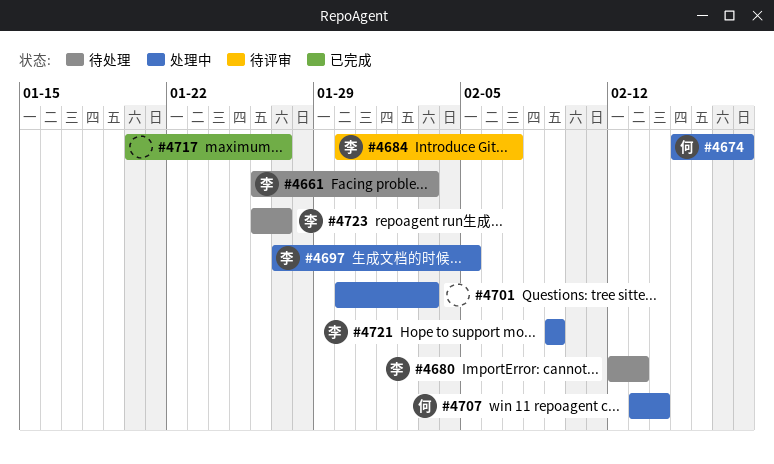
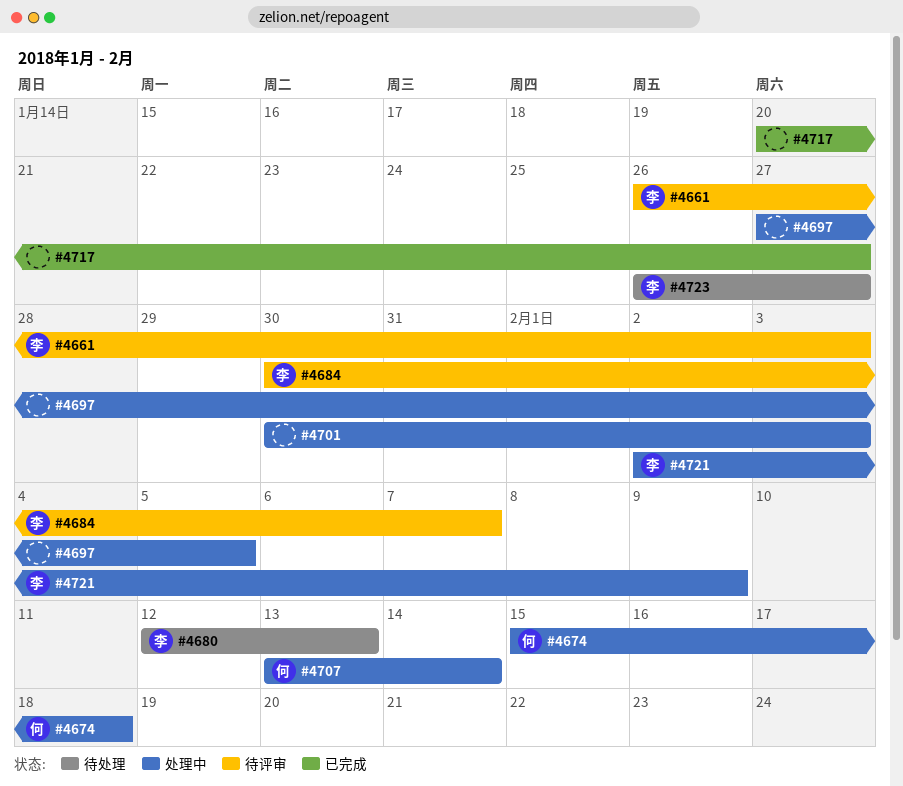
#4661, status: 待处理 -> 待评审
#4697, owner: 李 -> none
#4721, start: Feb 9 -> Feb 2

